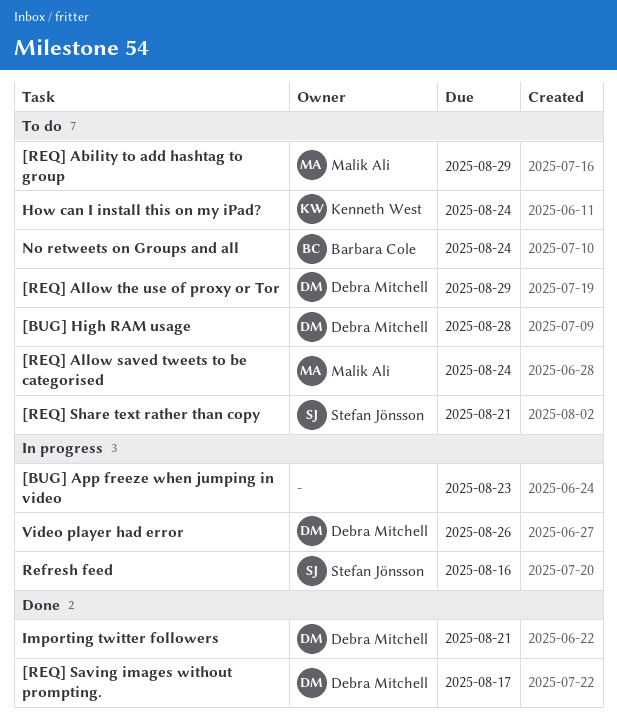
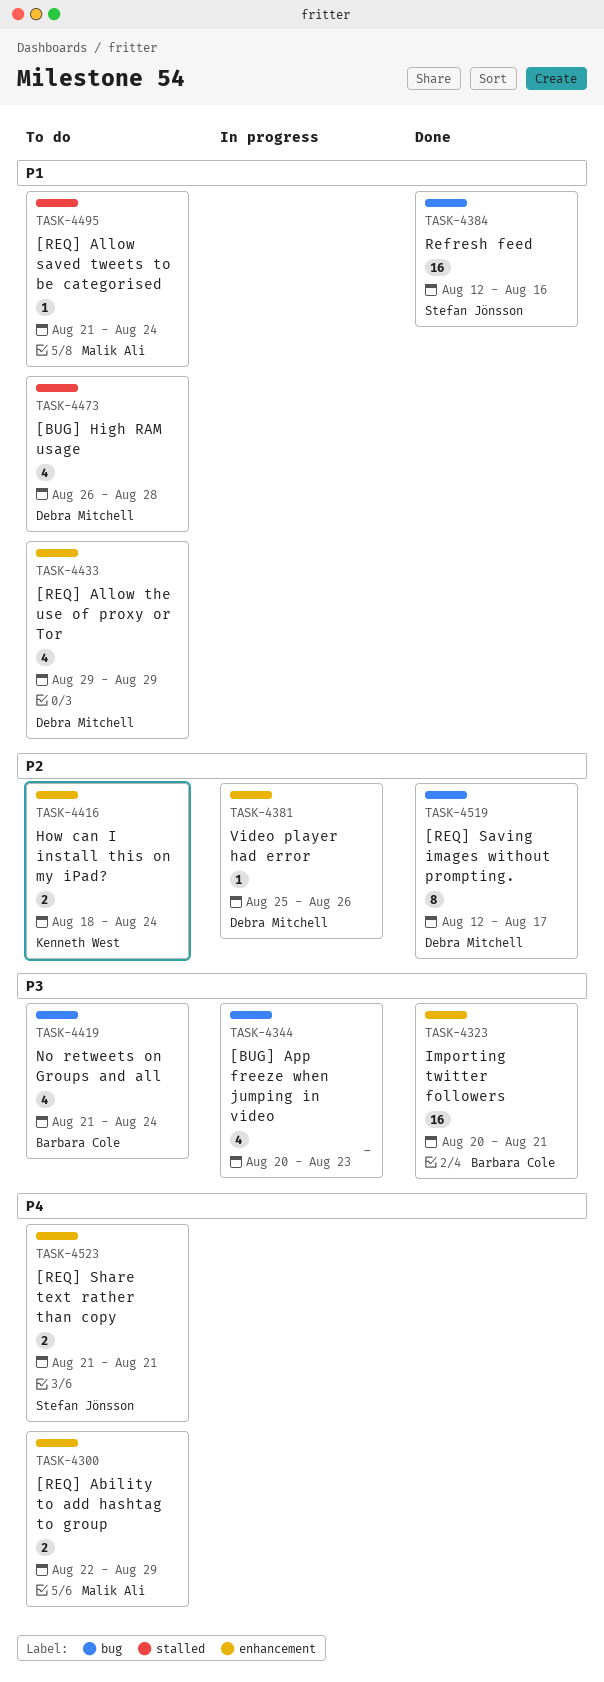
Importing twitter followers, owner: Debra Mitchell -> Barbara Cole
Refresh feed, status: In progress -> Done

